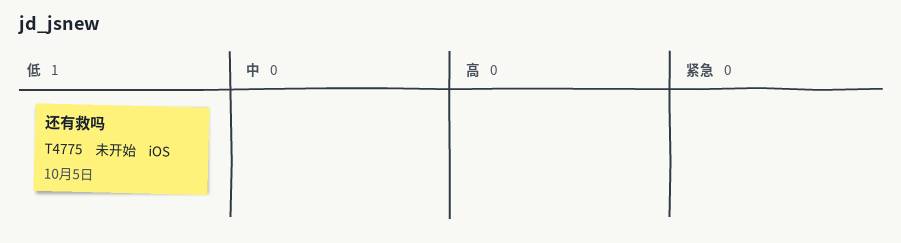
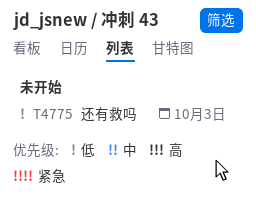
T4775, due: Oct 5 -> Oct 3

